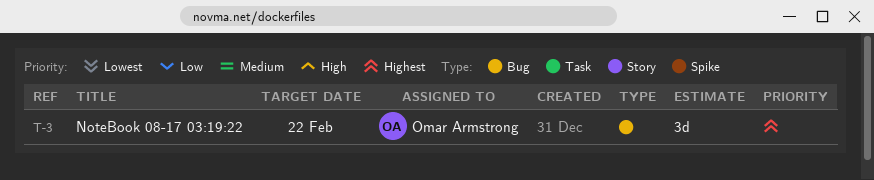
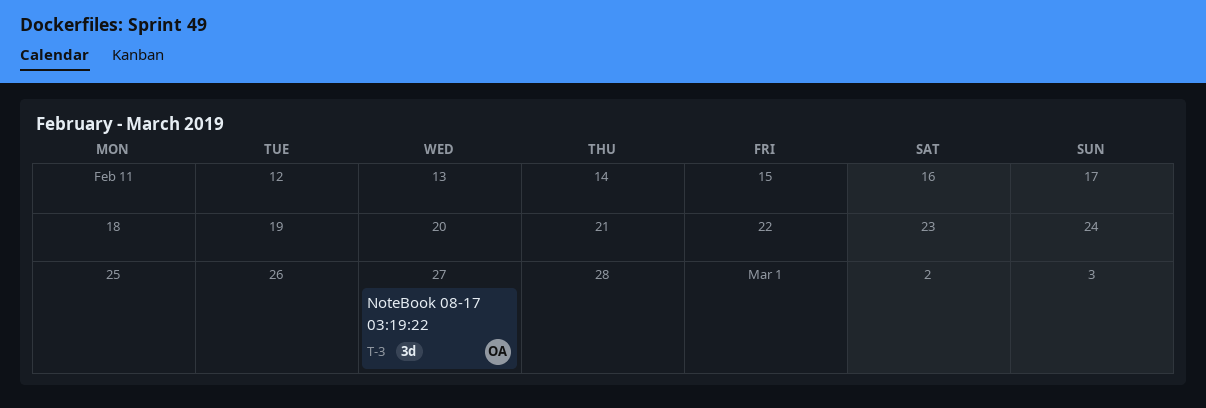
T-3, due: Feb 22 -> Feb 27

